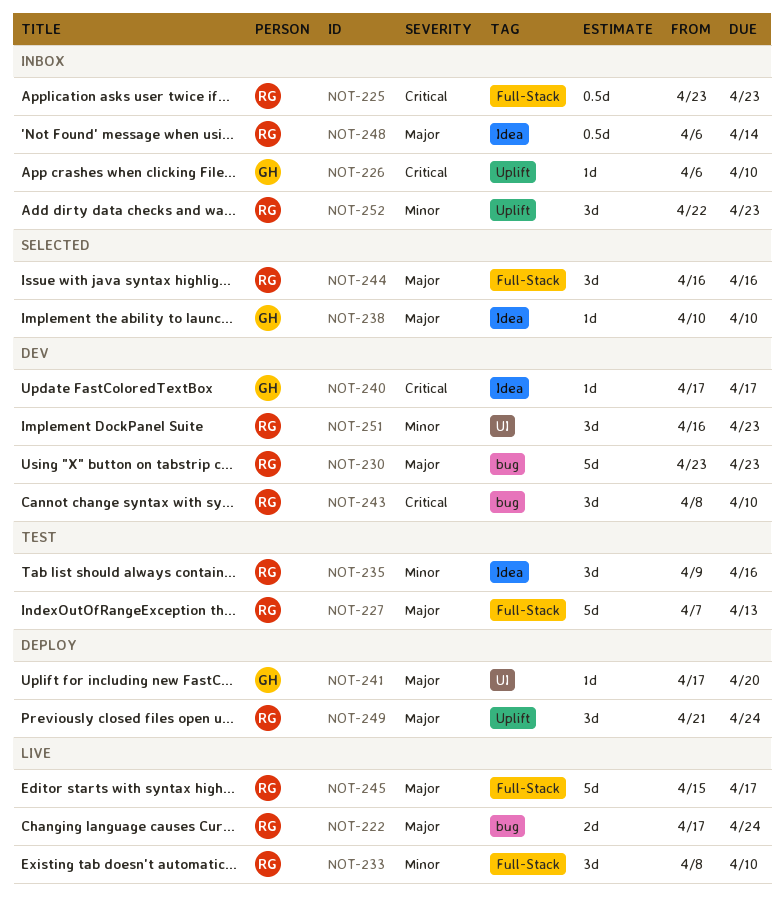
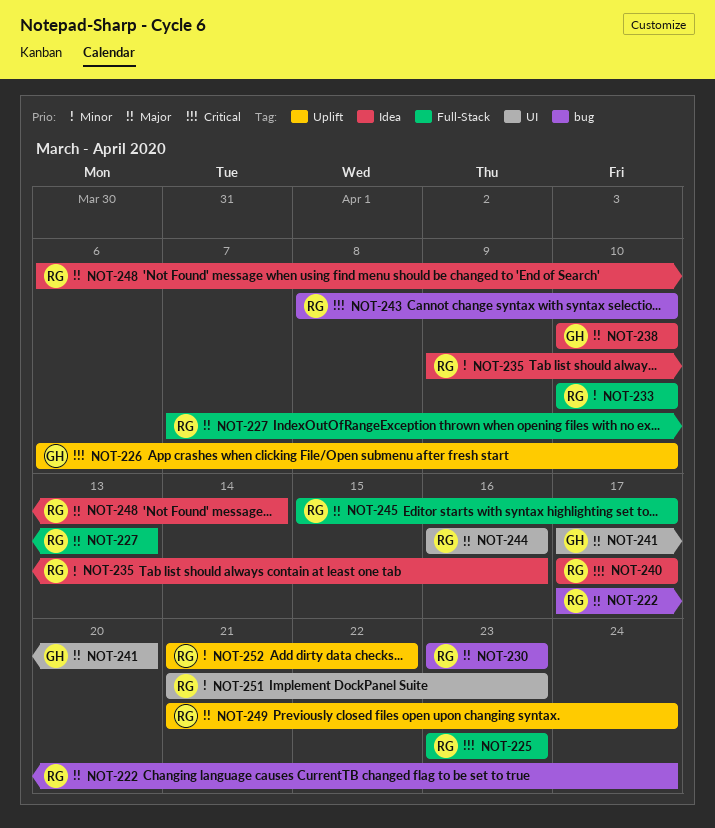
NOT-233, start: Apr 8 -> Apr 10
NOT-240, owner: GH -> RG
NOT-244, label: Full-Stack -> UI
NOT-251, start: Apr 16 -> Apr 21
NOT-252, start: Apr 22 -> Apr 21
NOT-252, due: Apr 23 -> Apr 22

